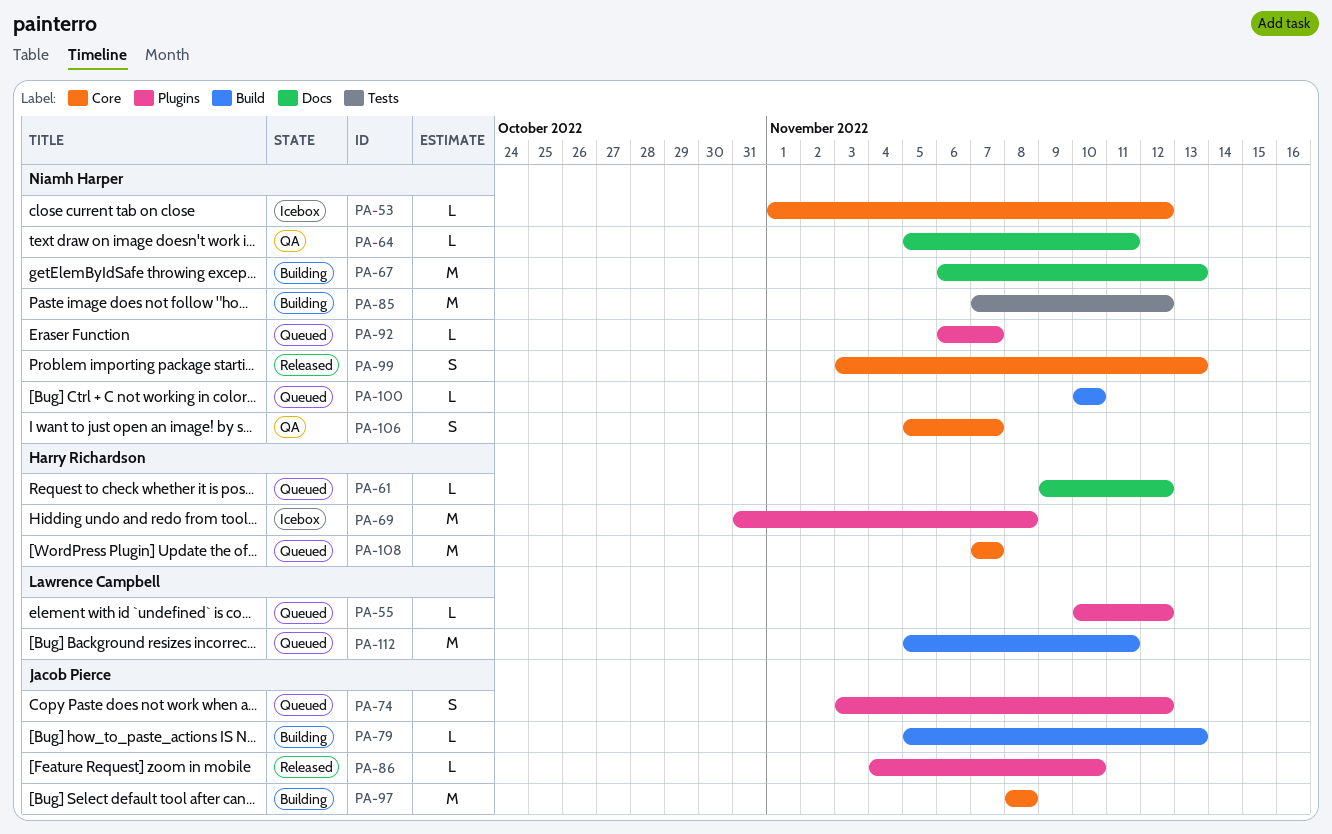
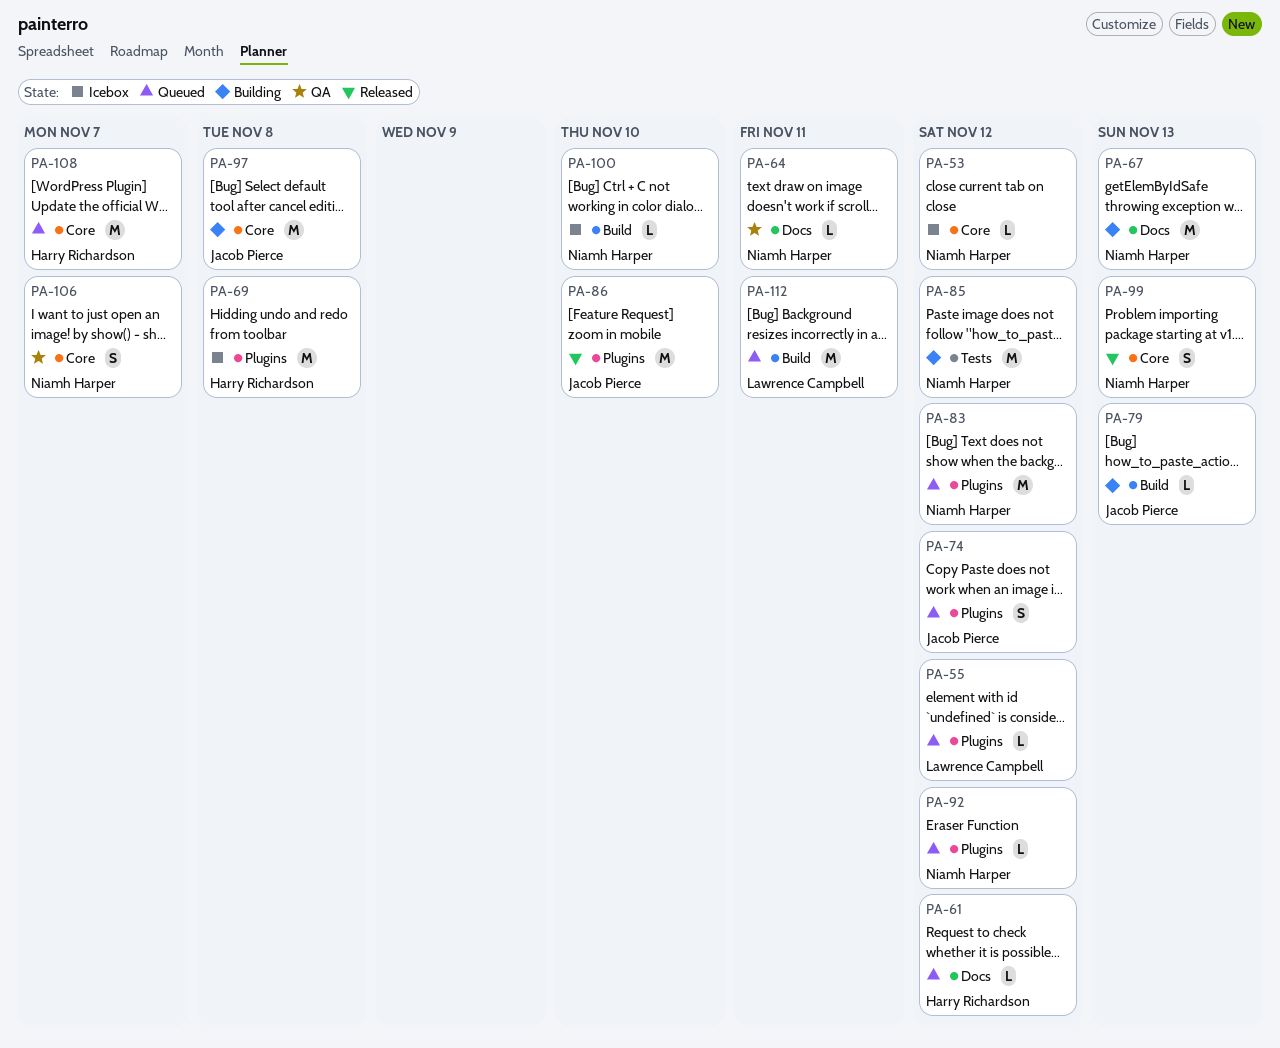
PA-83: none -> present
PA-86, estimate: L -> M
PA-92, due: Nov 7 -> Nov 12
PA-100, status: Queued -> Icebox

